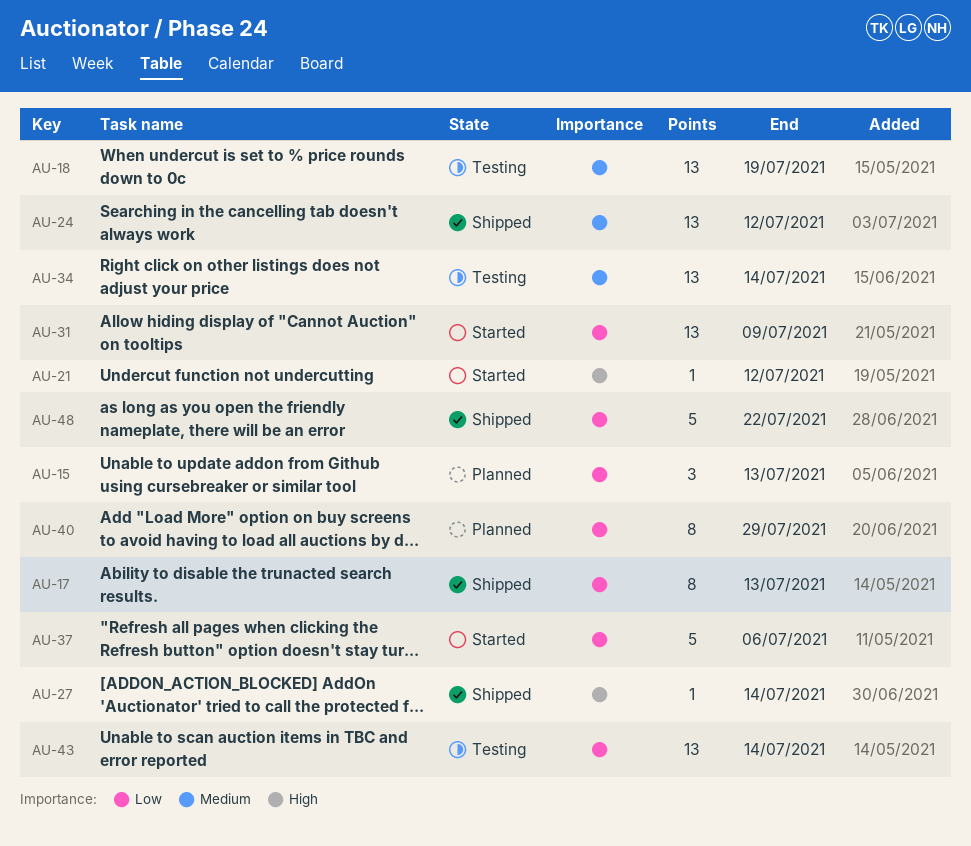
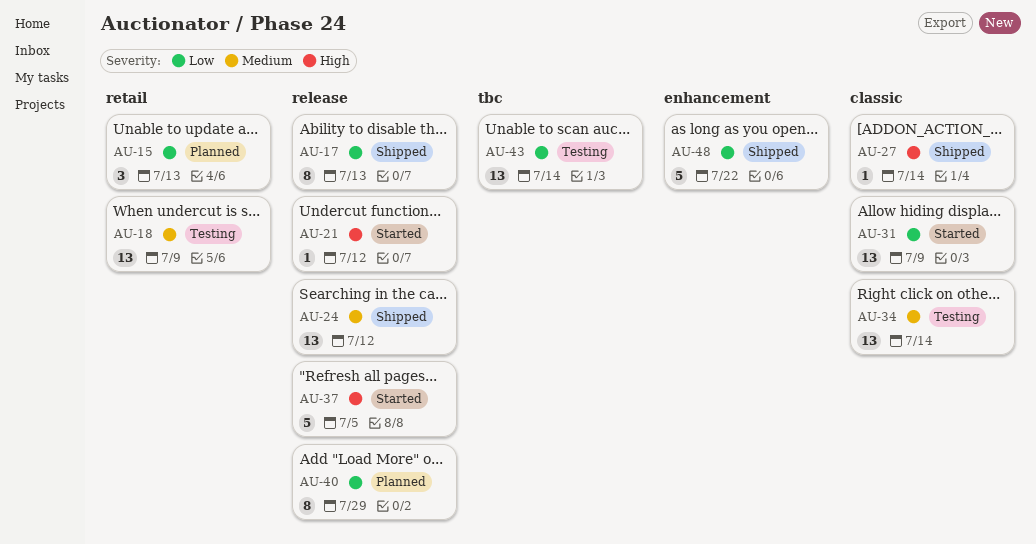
AU-18, due: Jul 19 -> Jul 9
AU-37, priority: Low -> High
AU-37, due: Jul 6 -> Jul 5

